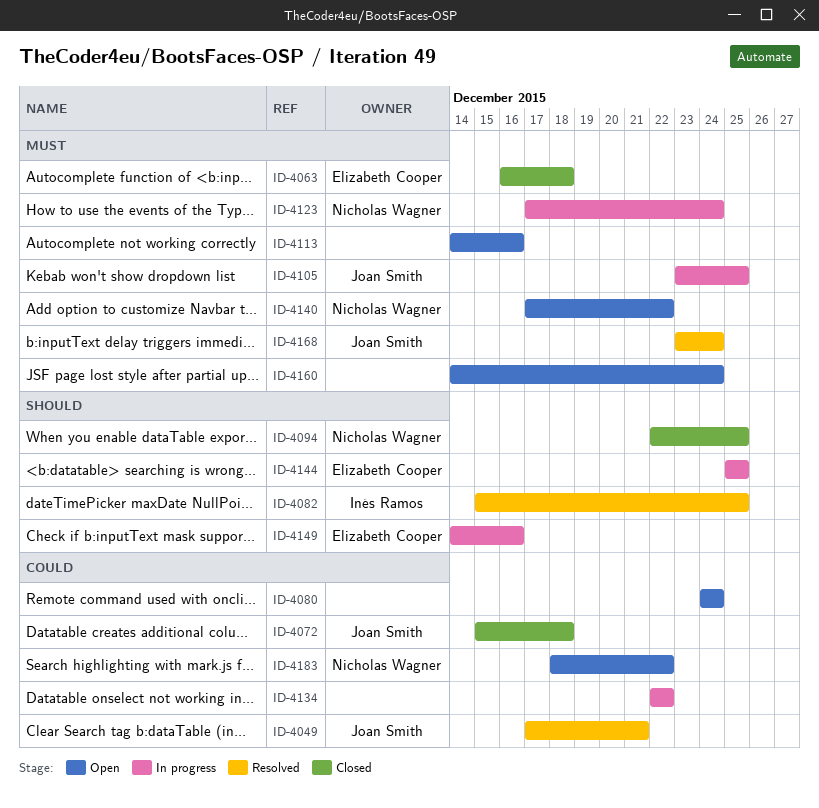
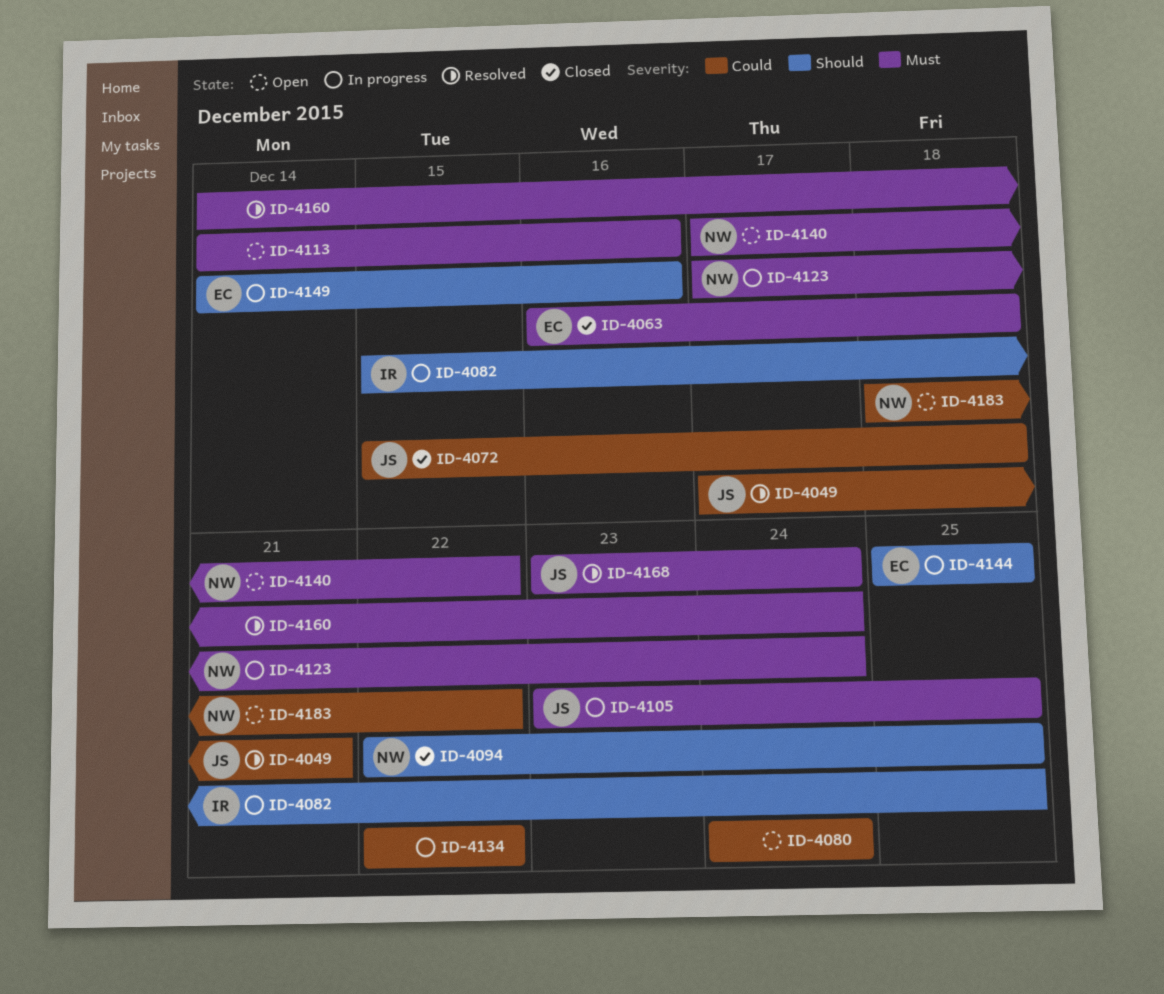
ID-4082, status: Resolved -> In progress
ID-4160, status: Open -> Resolved

